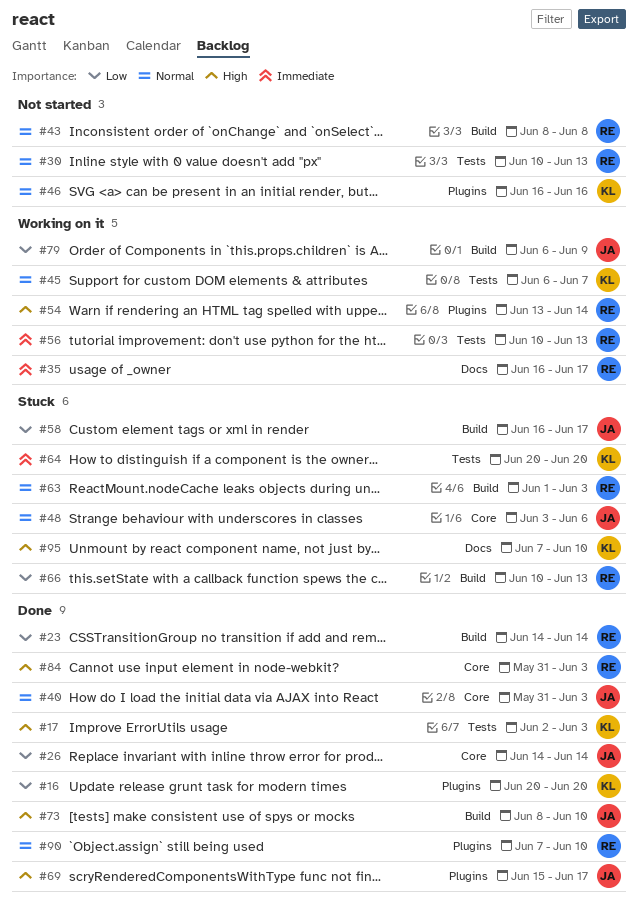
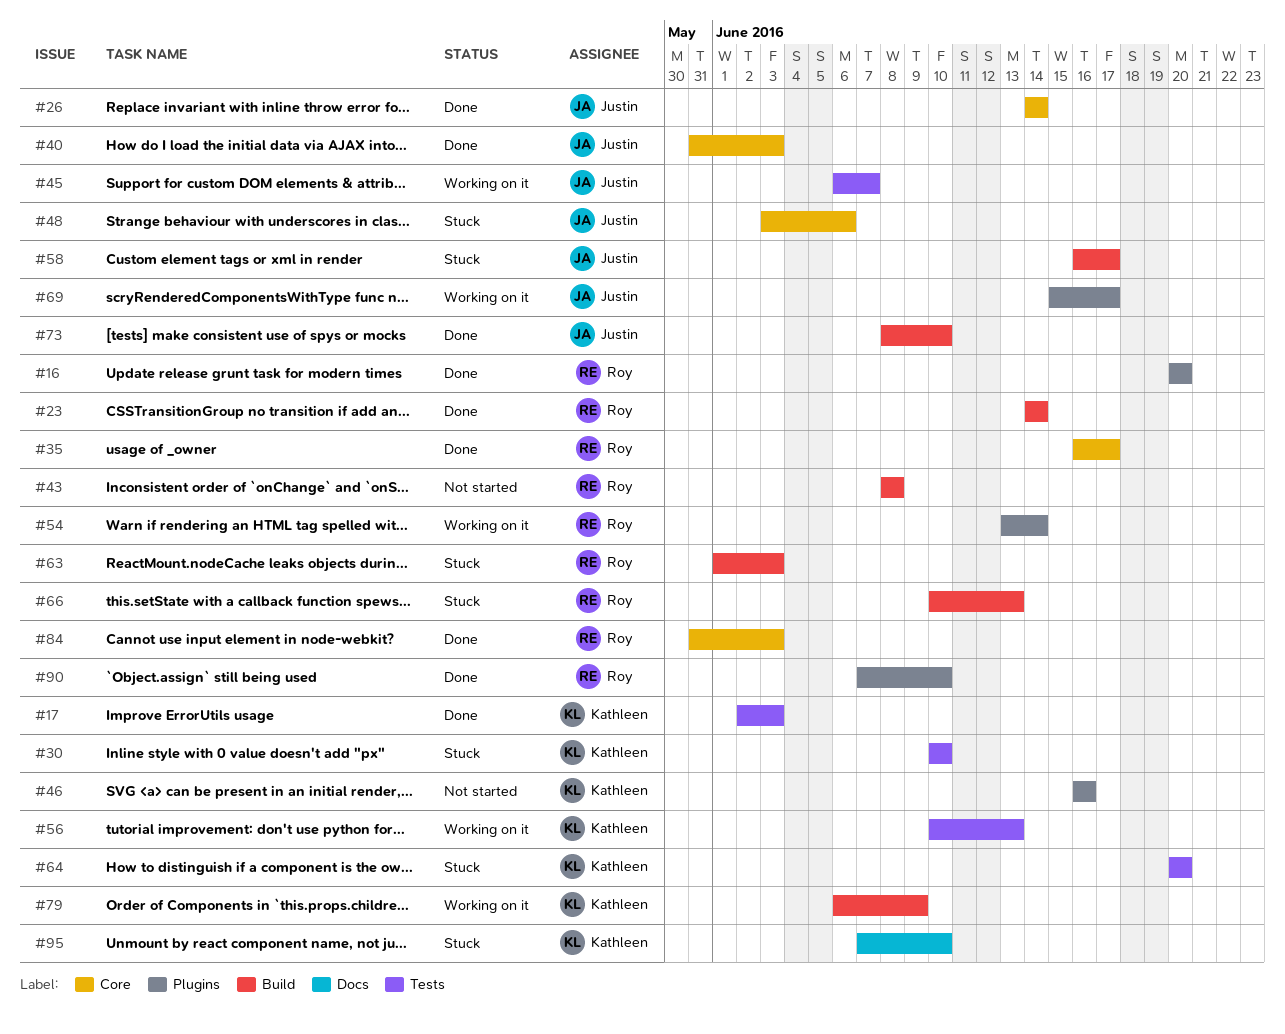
#16, owner: Kathleen -> Roy
#30, status: Not started -> Stuck
#30, owner: Roy -> Kathleen
#30, due: Jun 13 -> Jun 10
#35, status: Working on it -> Done
#35, label: Docs -> Core
#45, owner: Kathleen -> Justin
#56, owner: Roy -> Kathleen
#69, status: Done -> Working on it
#79, owner: Justin -> Kathleen

